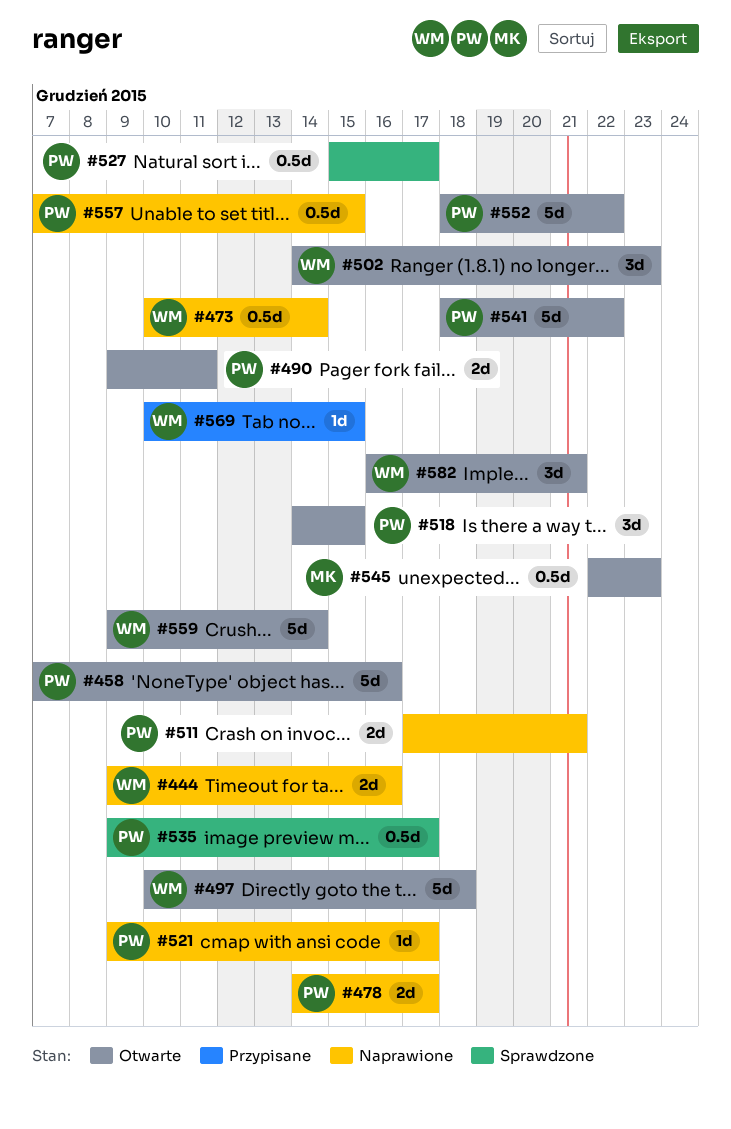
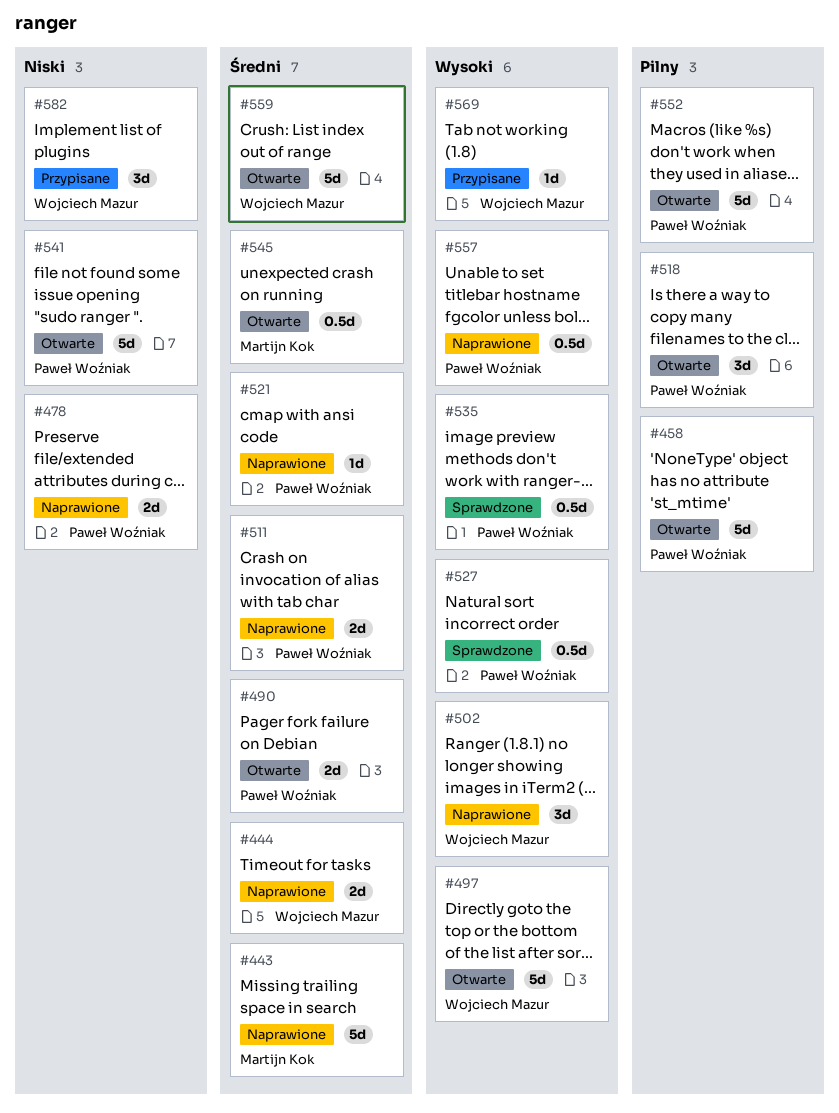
#443: none -> present
#473: present -> none
#502, status: Otwarte -> Naprawione
#582, status: Otwarte -> Przypisane

